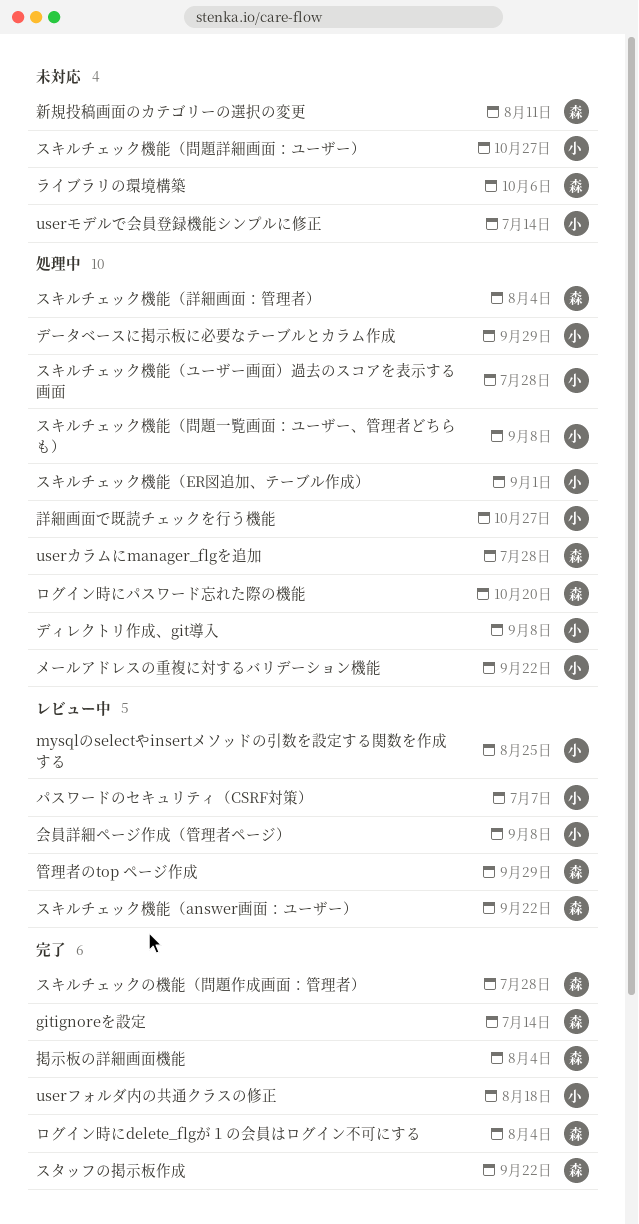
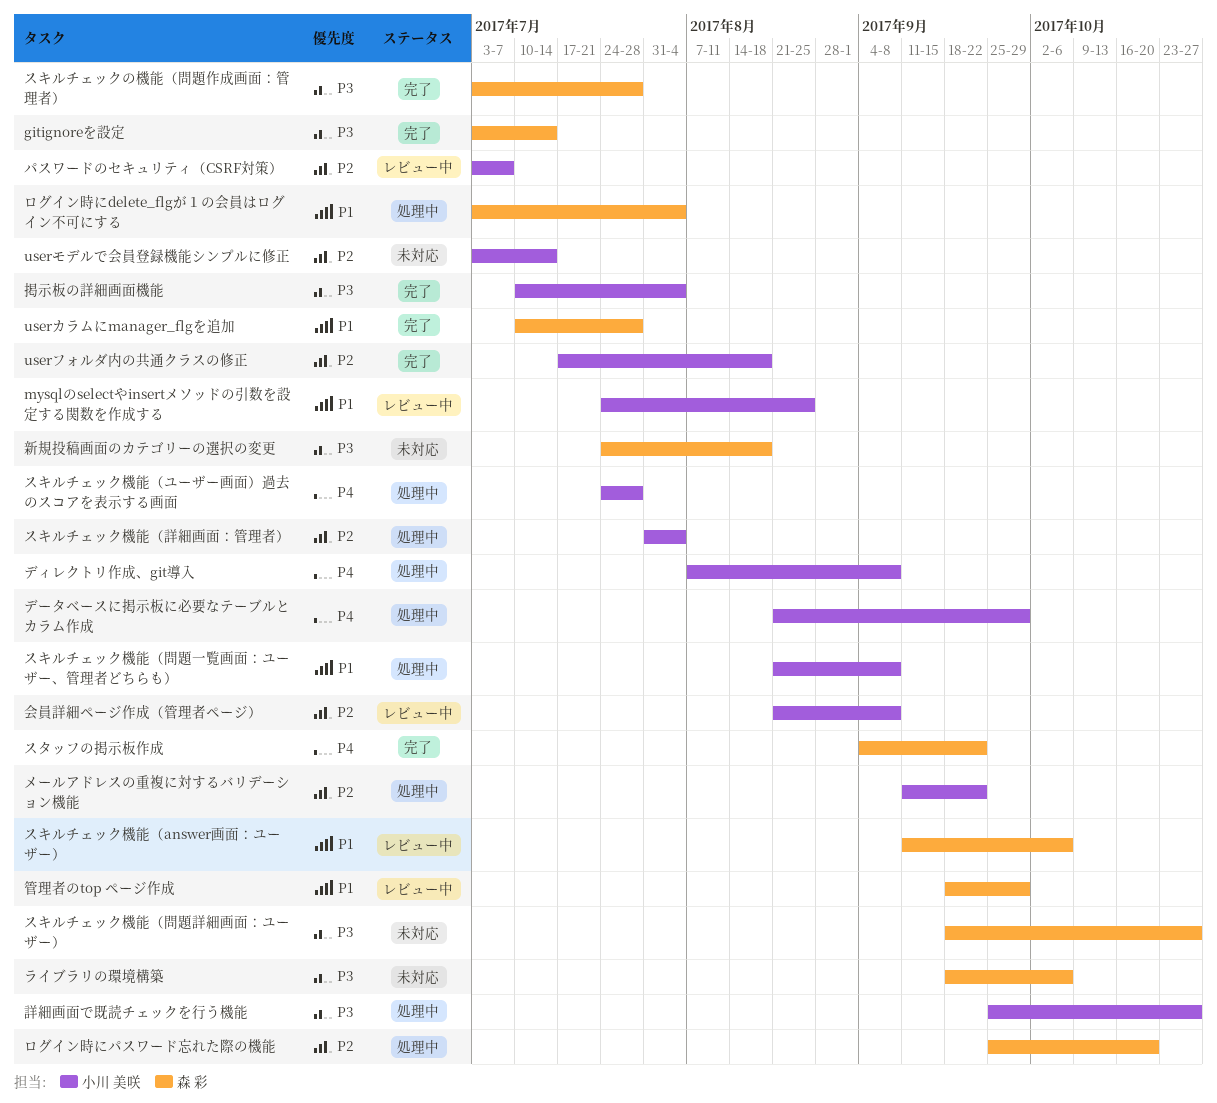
userカラムにmanager_flgを追加, status: 処理中 -> 完了
スキルチェック機能（answer画面：ユーザー）, due: Sep 22 -> Oct 6
スキルチェック機能（ER図追加、テーブル作成）: present -> none
スキルチェック機能（問題詳細画面：ユーザー）, owner: 小川 美咲 -> 森 彩
スキルチェック機能（詳細画面：管理者）, owner: 森 彩 -> 小川 美咲
ログイン時にdelete_flgが１の会員はログイン不可にする, status: 完了 -> 処理中
掲示板の詳細画面機能, owner: 森 彩 -> 小川 美咲
新規投稿画面のカテゴリーの選択の変更, due: Aug 11 -> Aug 18

